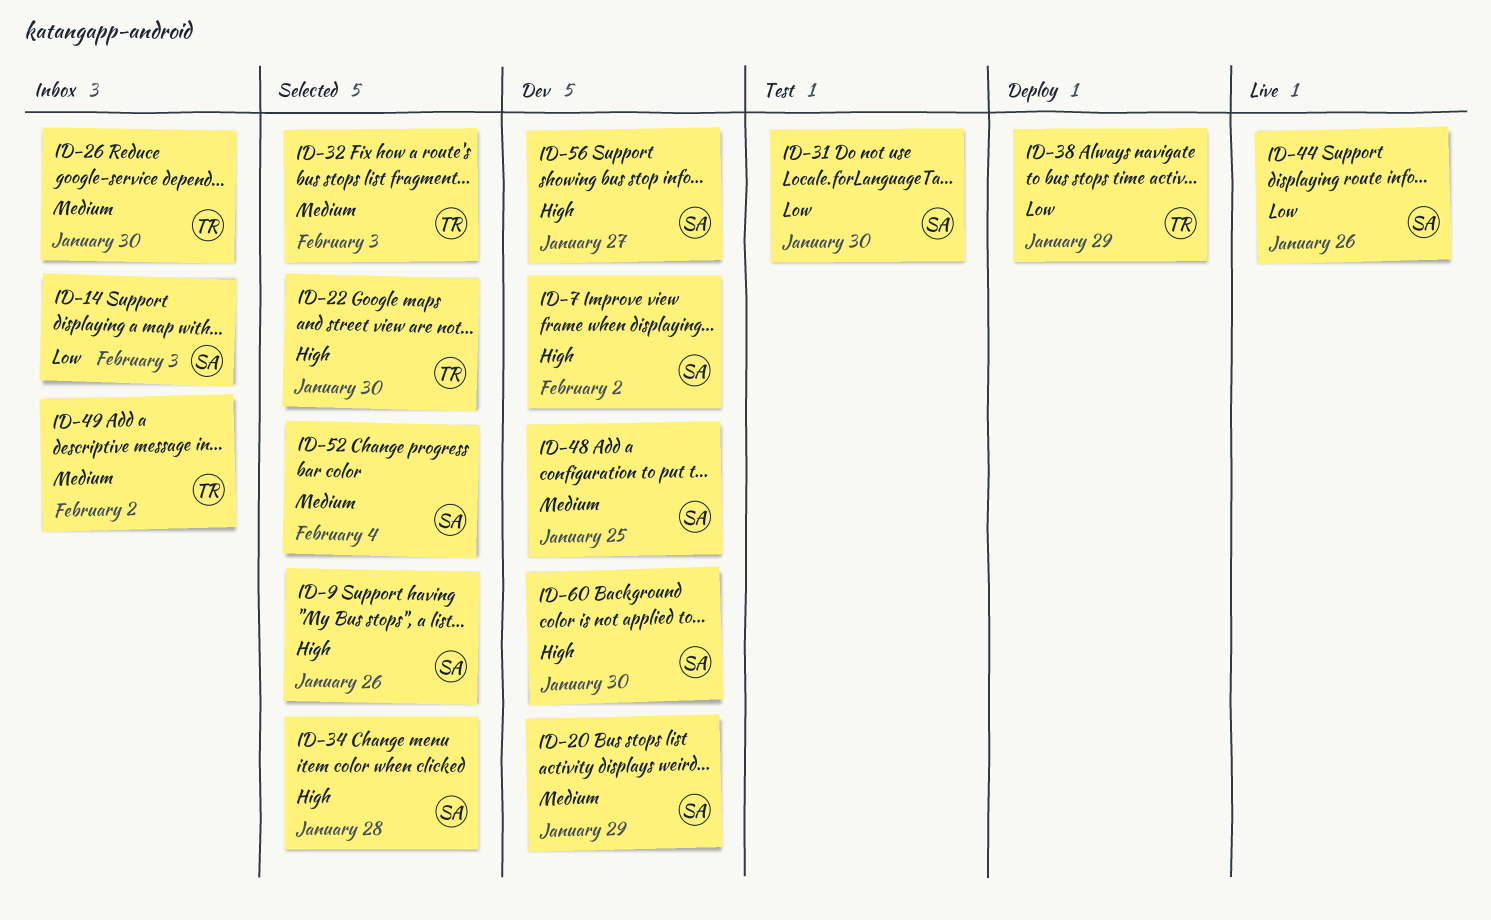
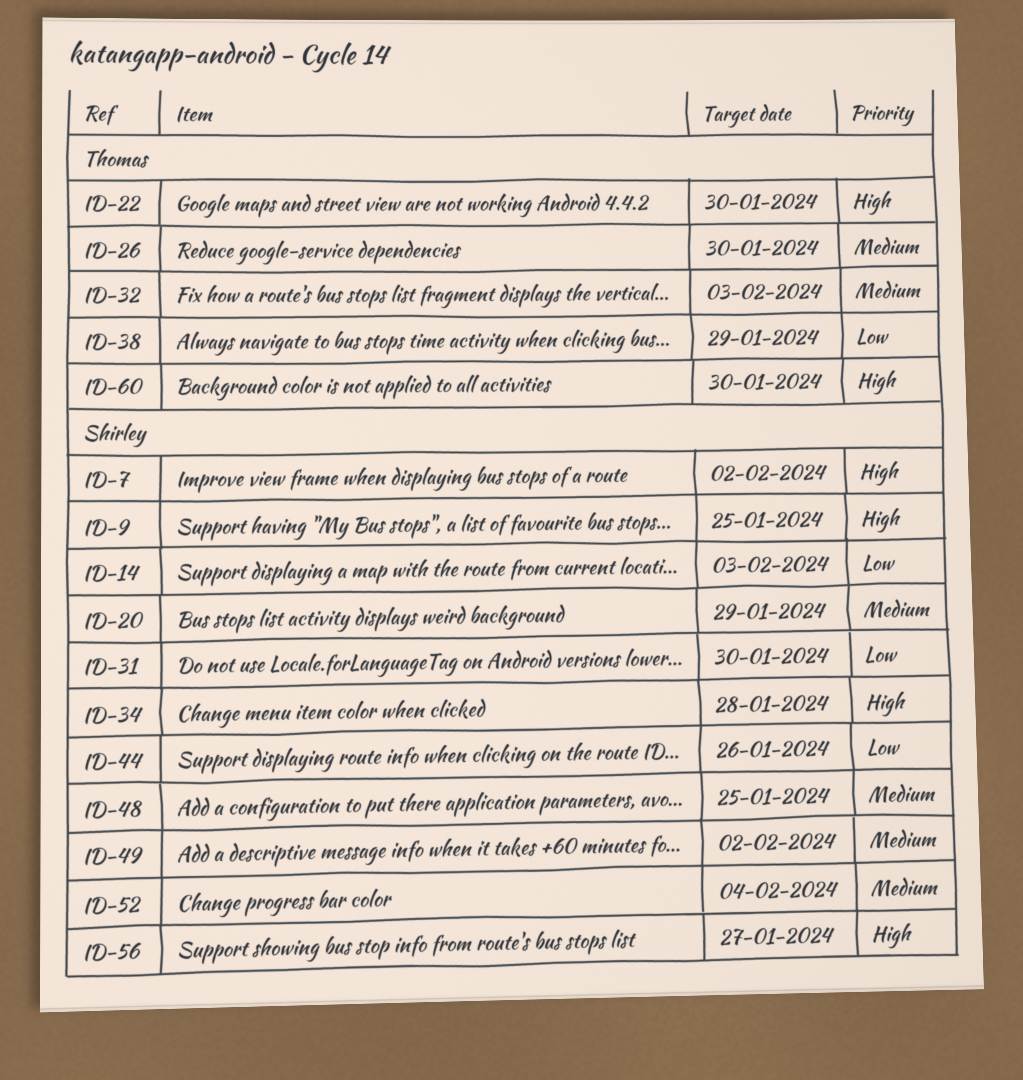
ID-9, due: Jan 26 -> Jan 25
ID-49, owner: Thomas -> Shirley
ID-60, owner: Shirley -> Thomas

